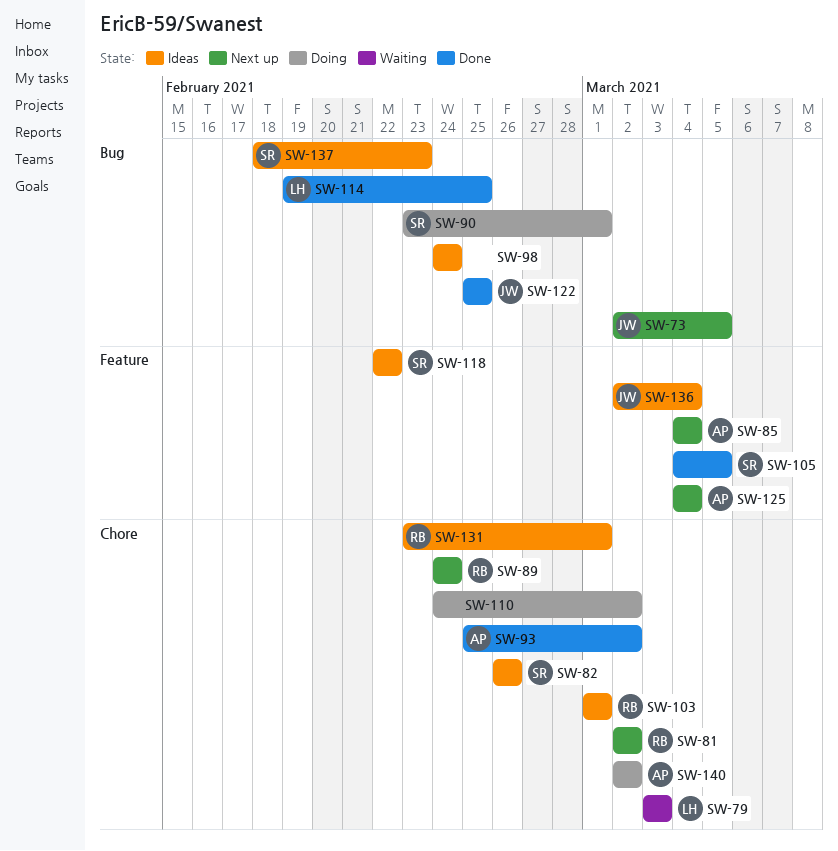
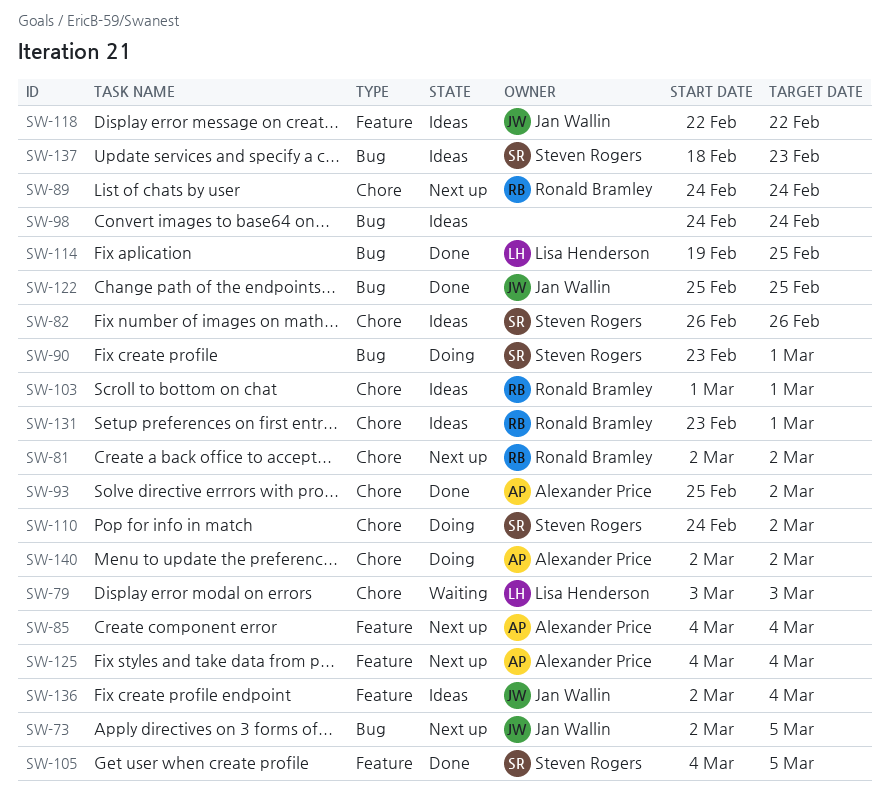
SW-110, owner: none -> Steven Rogers
SW-118, owner: Steven Rogers -> Jan Wallin

